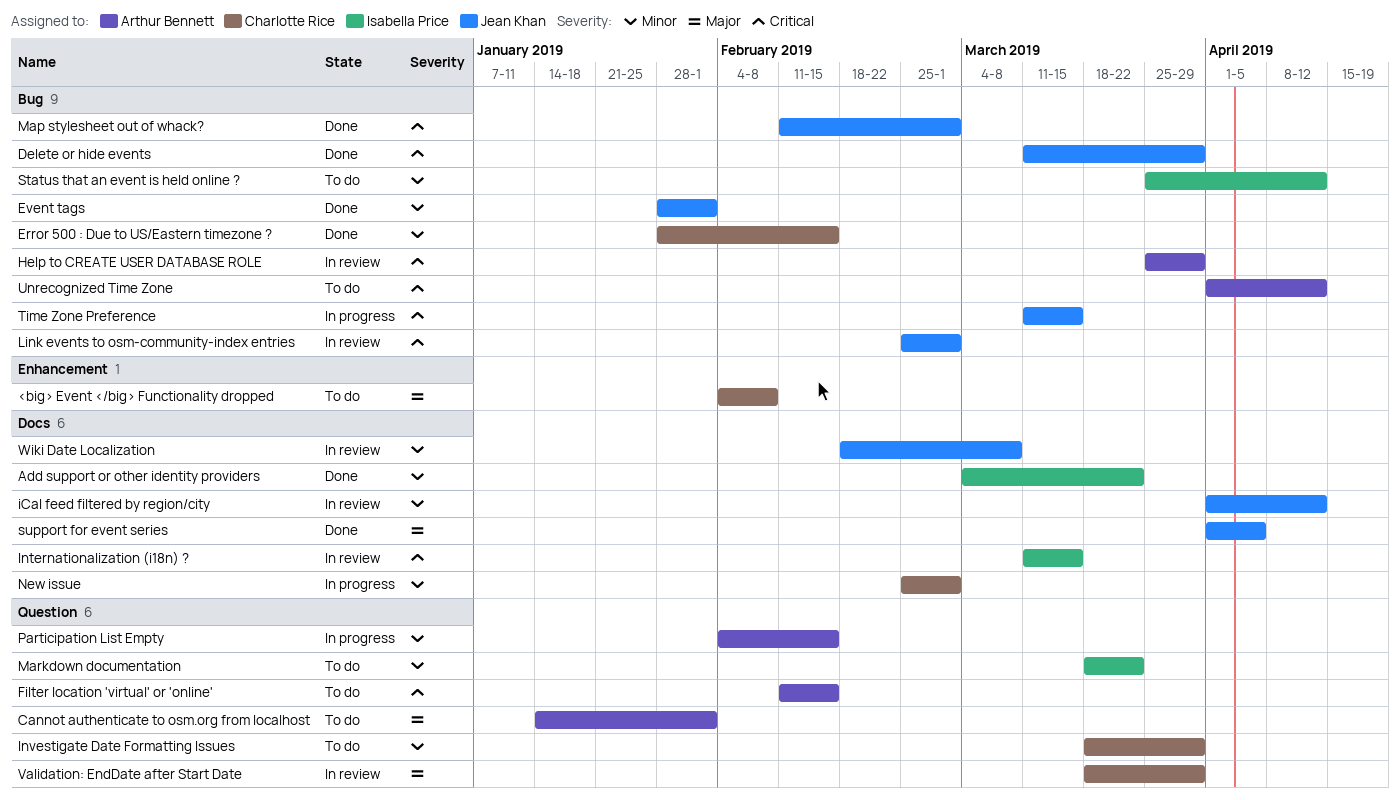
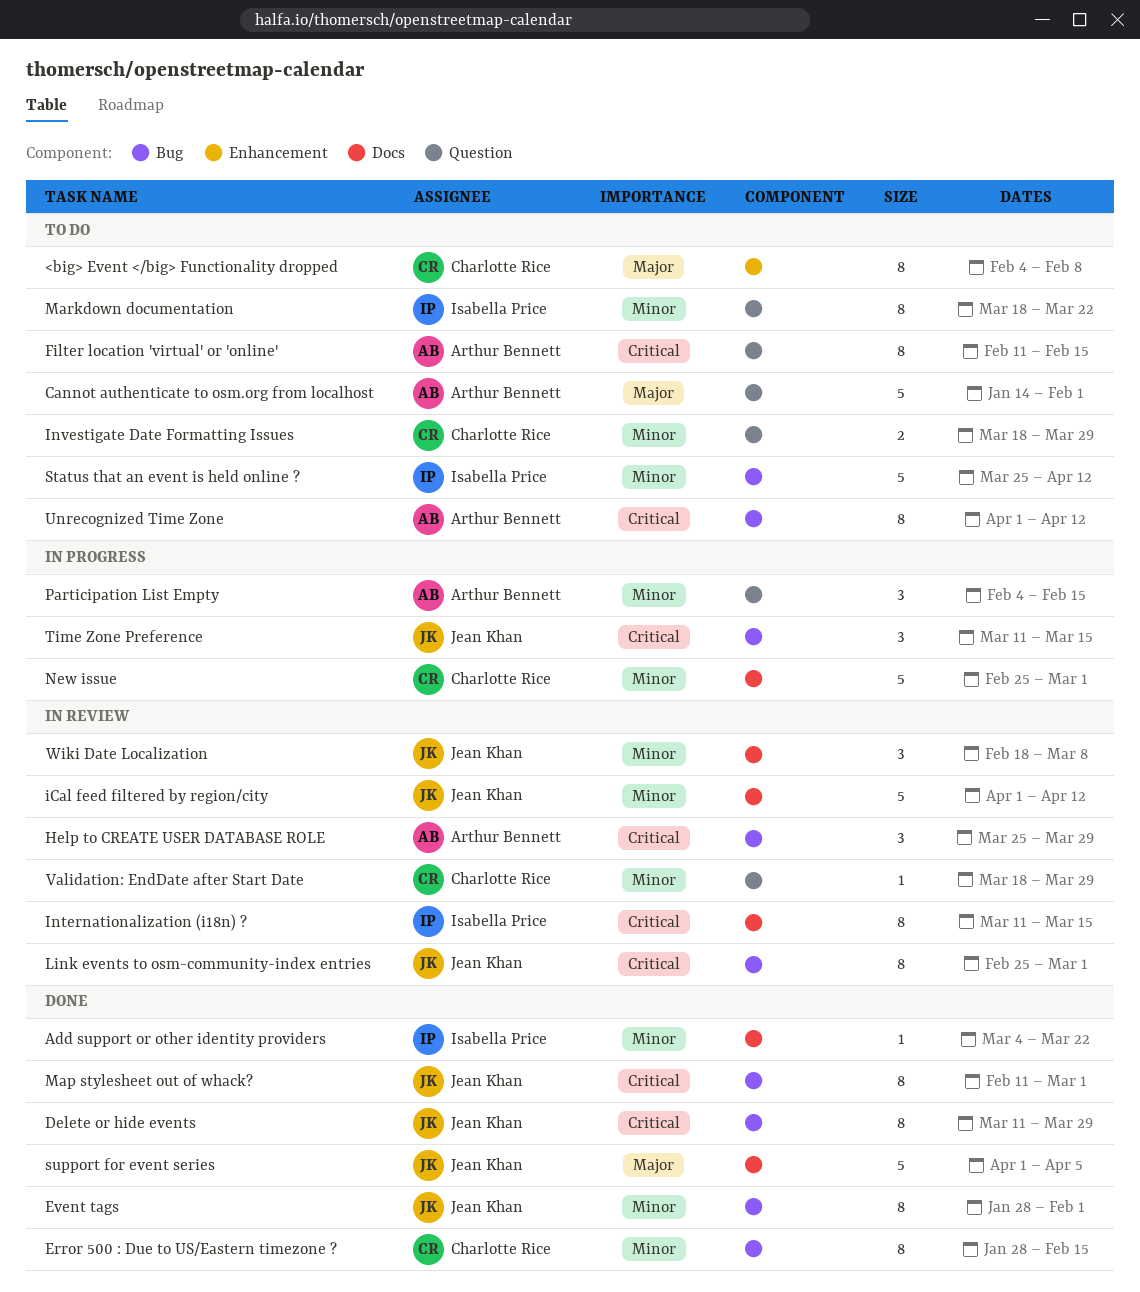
Validation: EndDate after Start Date, priority: Major -> Minor

